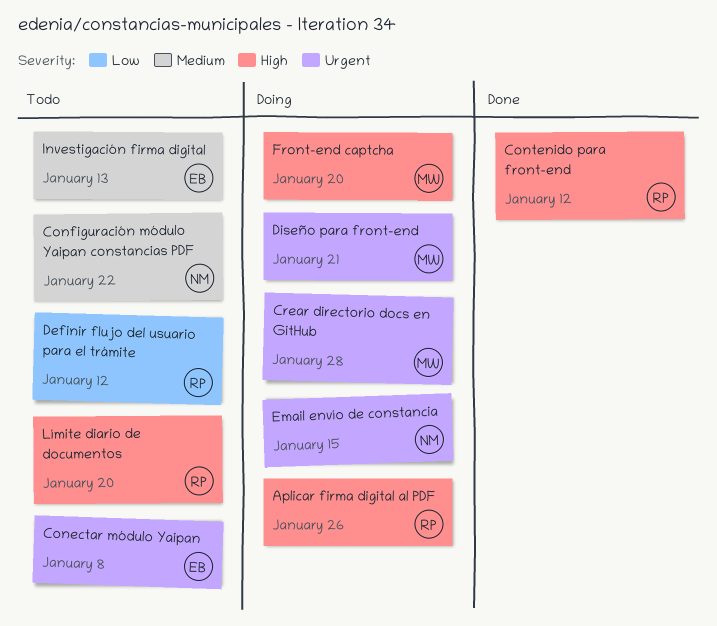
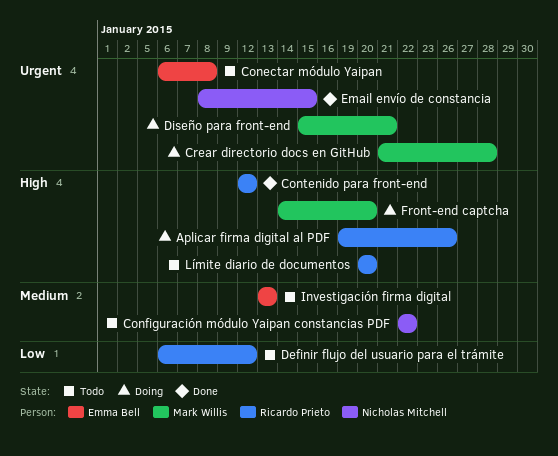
Email envío de constancia, status: Doing -> Done

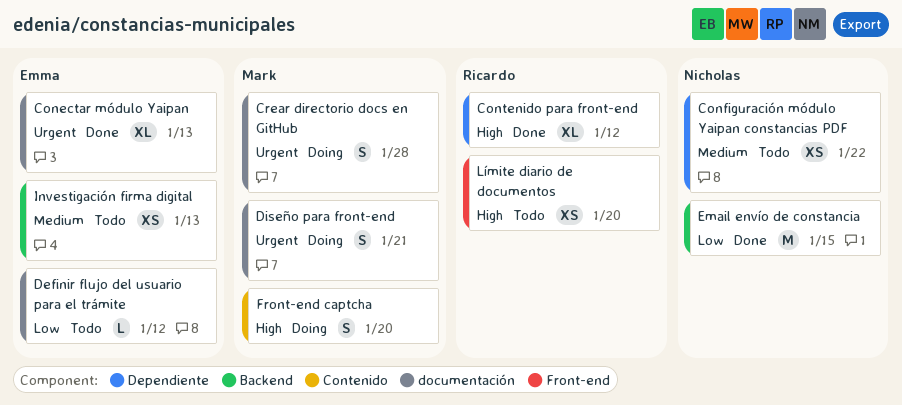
Aplicar firma digital al PDF: present -> none
Conectar módulo Yaipan, status: Todo -> Done
Conectar módulo Yaipan, due: Jan 8 -> Jan 13
Definir flujo del usuario para el trámite, owner: Ricardo Prieto -> Emma Bell
Email envío de constancia, priority: Urgent -> Low

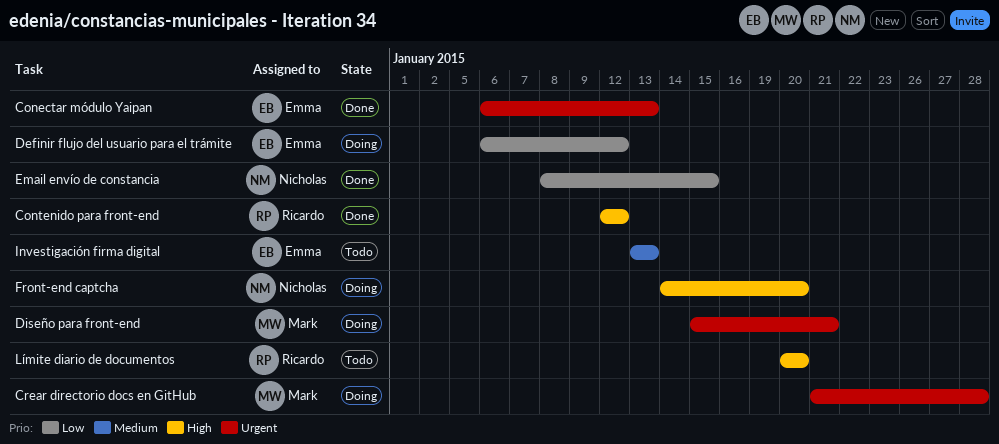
Configuración módulo Yaipan constancias PDF: present -> none
Definir flujo del usuario para el trámite, status: Todo -> Doing
Front-end captcha, owner: Mark -> Nicholas

